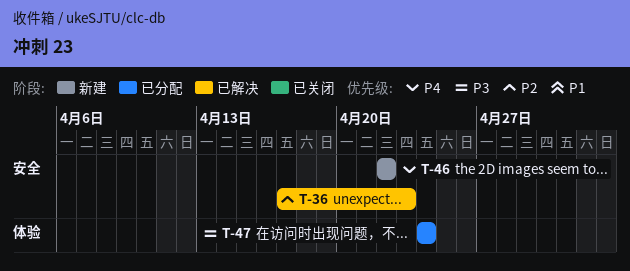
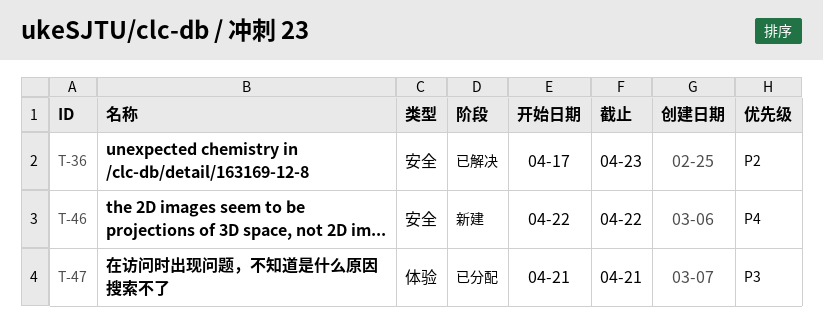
T-47, start: Apr 24 -> Apr 21
T-47, due: Apr 24 -> Apr 21

